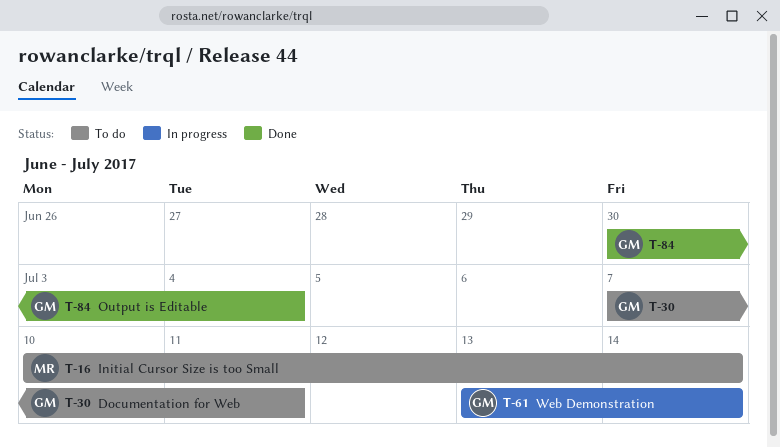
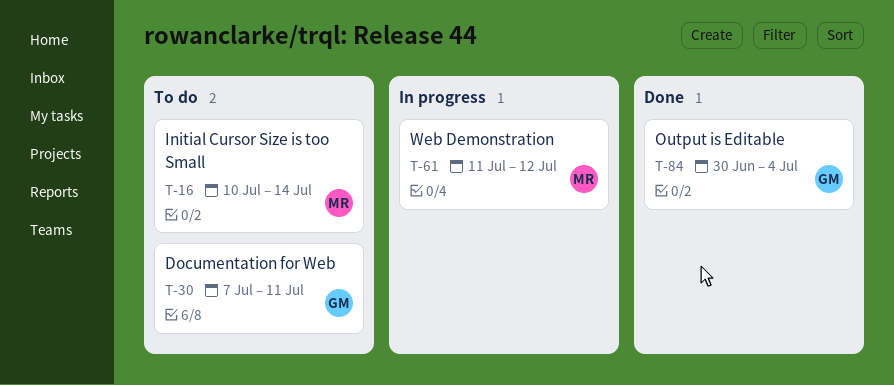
T-61, owner: GM -> MR
T-61, start: Jul 13 -> Jul 11
T-61, due: Jul 14 -> Jul 12

